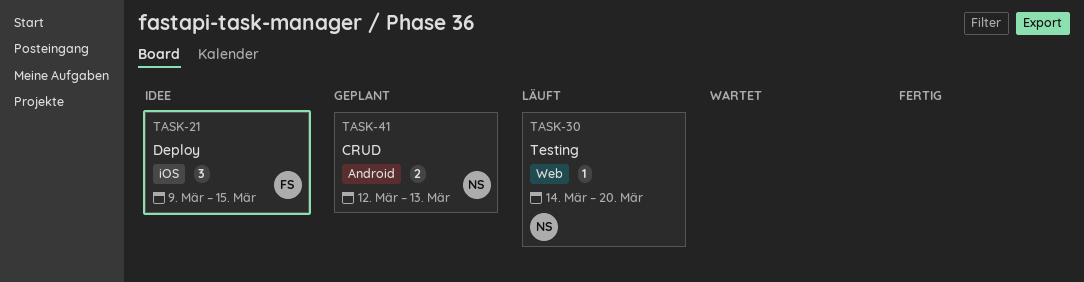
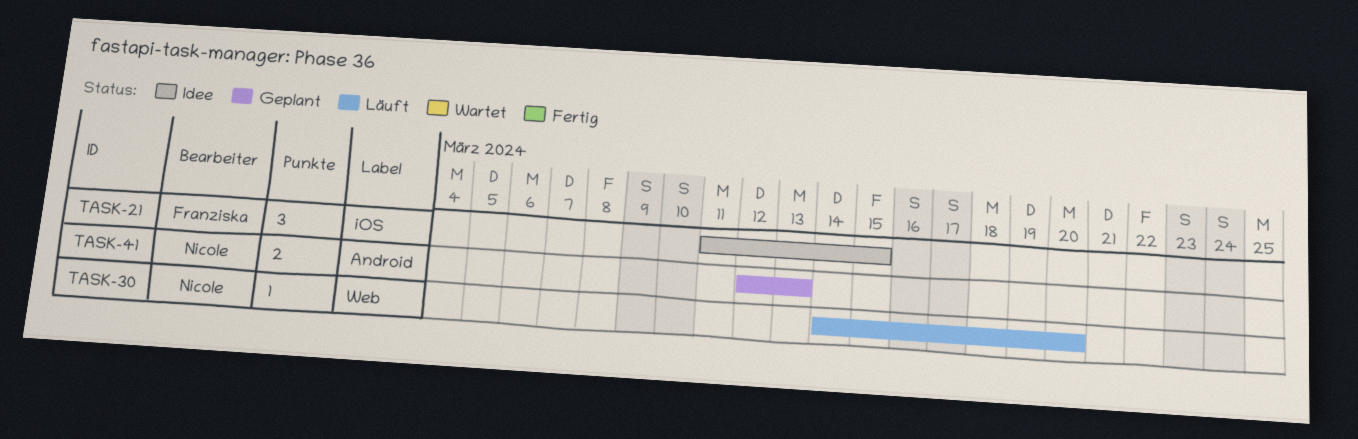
TASK-21, start: Mar 9 -> Mar 11

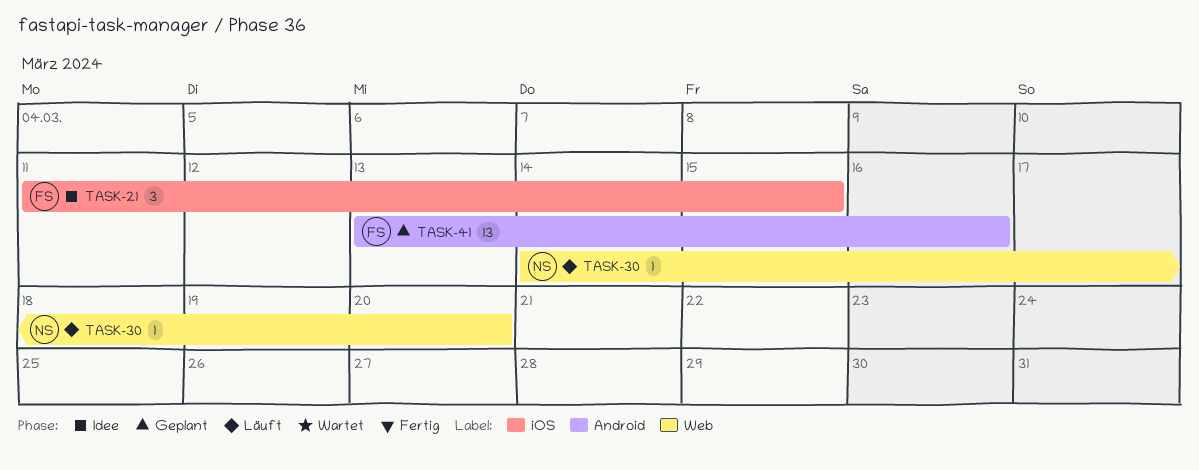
TASK-41, owner: Nicole -> Franziska
TASK-41, estimate: 2 -> 13
TASK-41, start: Mar 12 -> Mar 13
TASK-41, due: Mar 13 -> Mar 16

